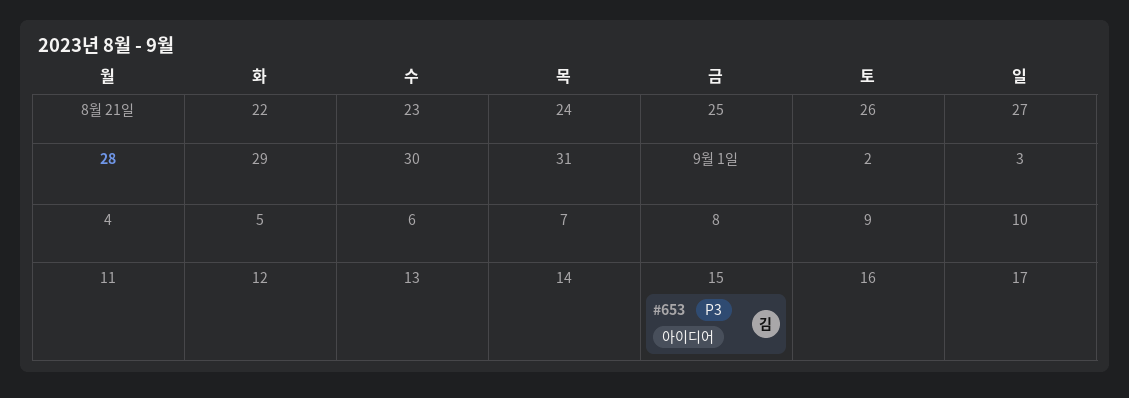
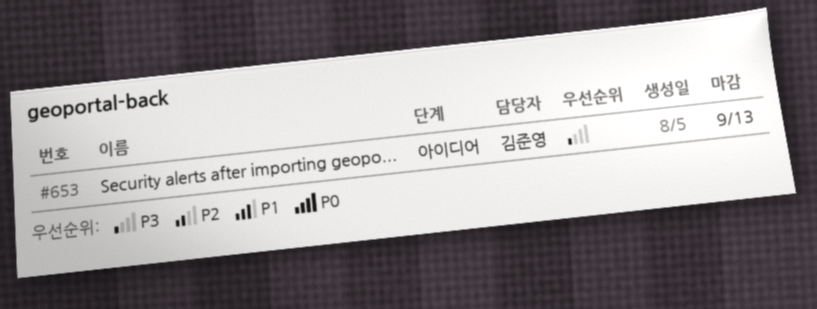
#653, due: Sep 15 -> Sep 13

